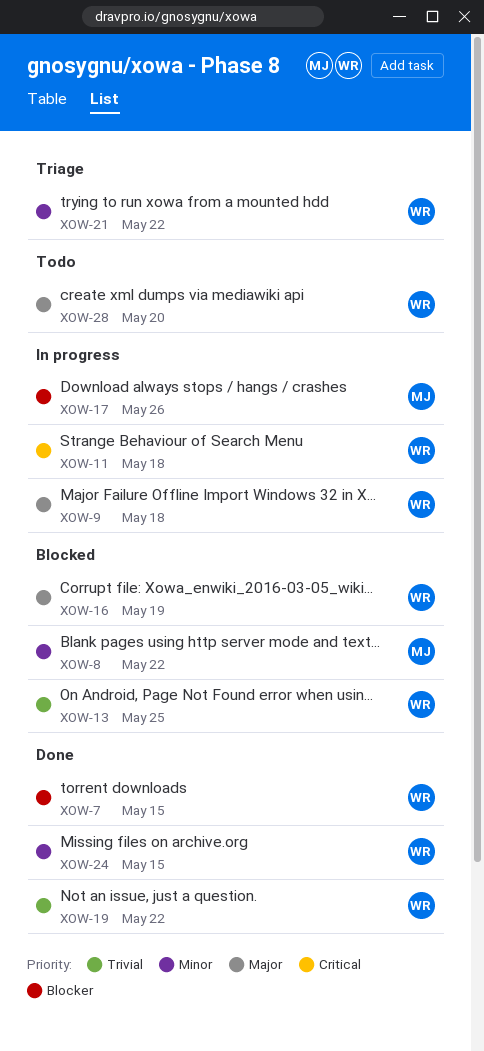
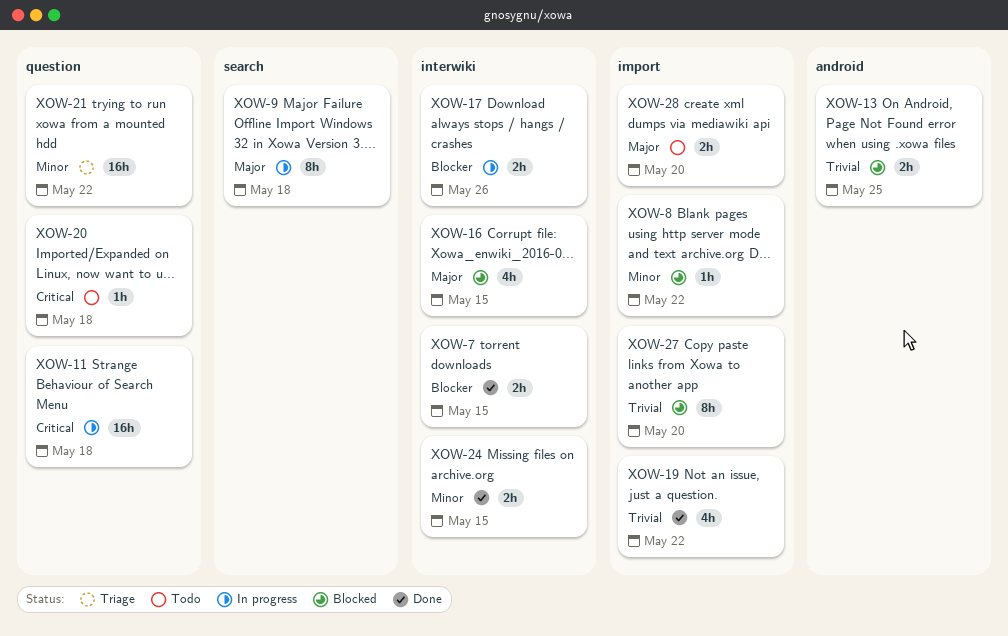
XOW-16, due: May 19 -> May 15
XOW-20: none -> present
XOW-27: none -> present

